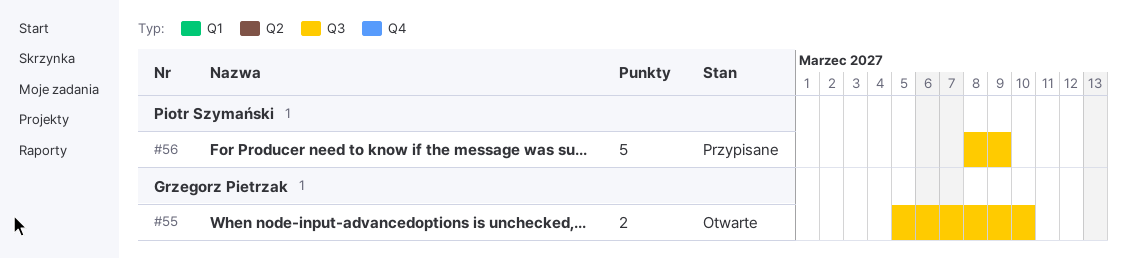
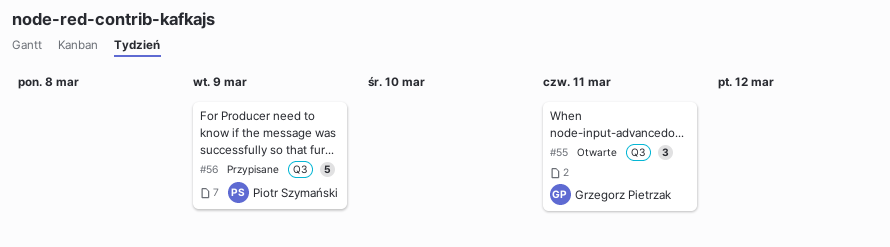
#55, estimate: 2 -> 3
#55, due: Mar 10 -> Mar 11

